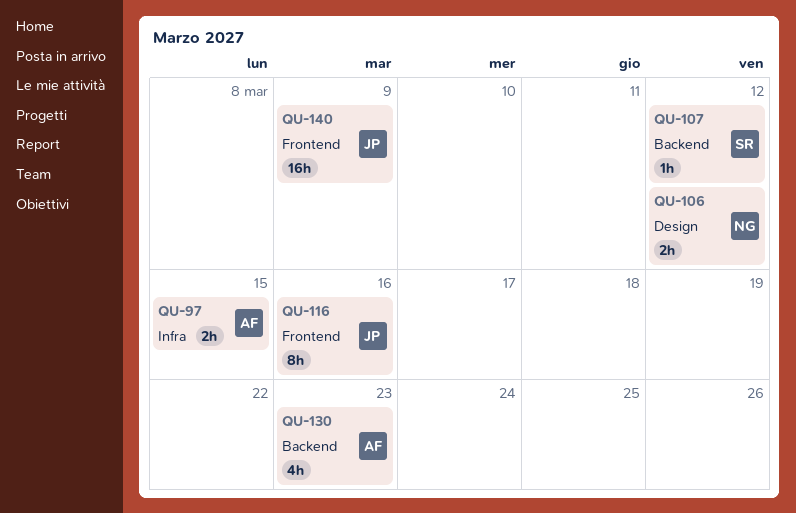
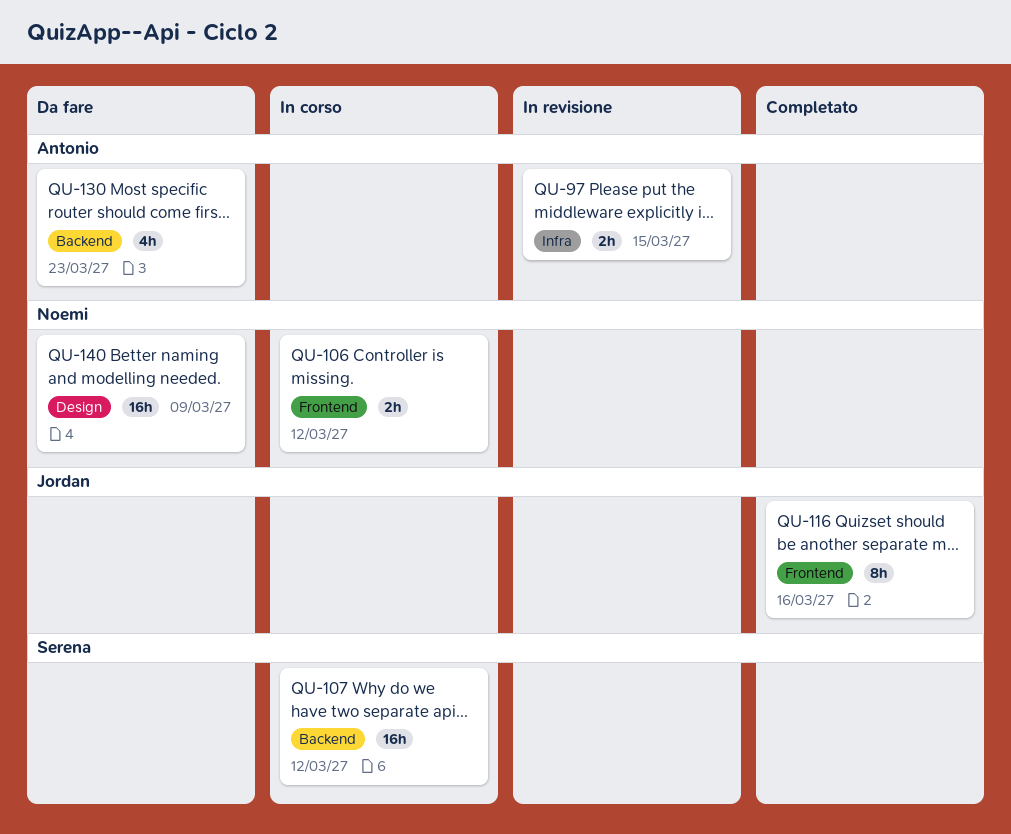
QU-106, label: Design -> Frontend
QU-107, estimate: 1h -> 16h
QU-140, owner: Jordan -> Noemi
QU-140, label: Frontend -> Design

